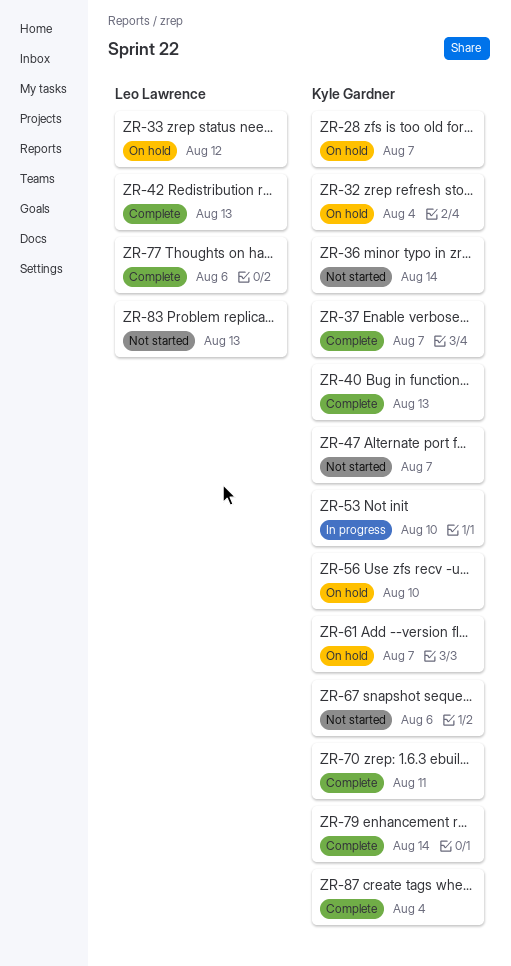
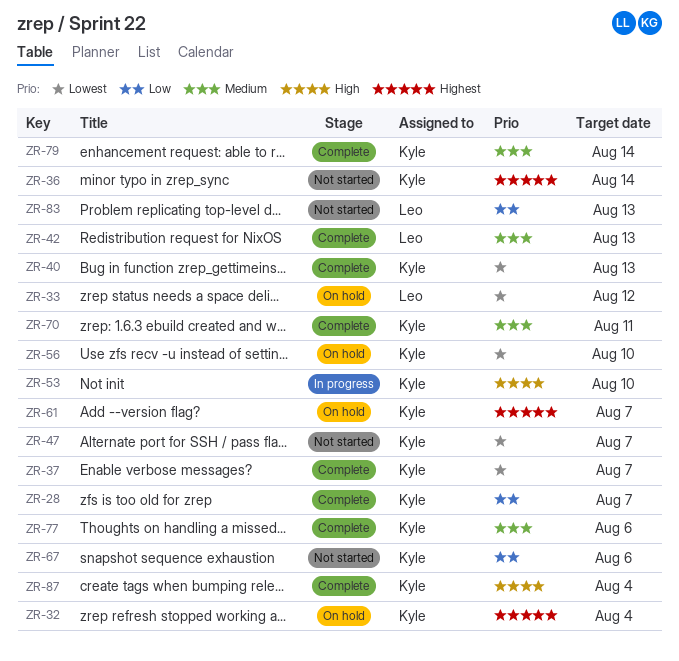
ZR-28, status: On hold -> Complete
ZR-77, owner: Leo Lawrence -> Kyle Gardner

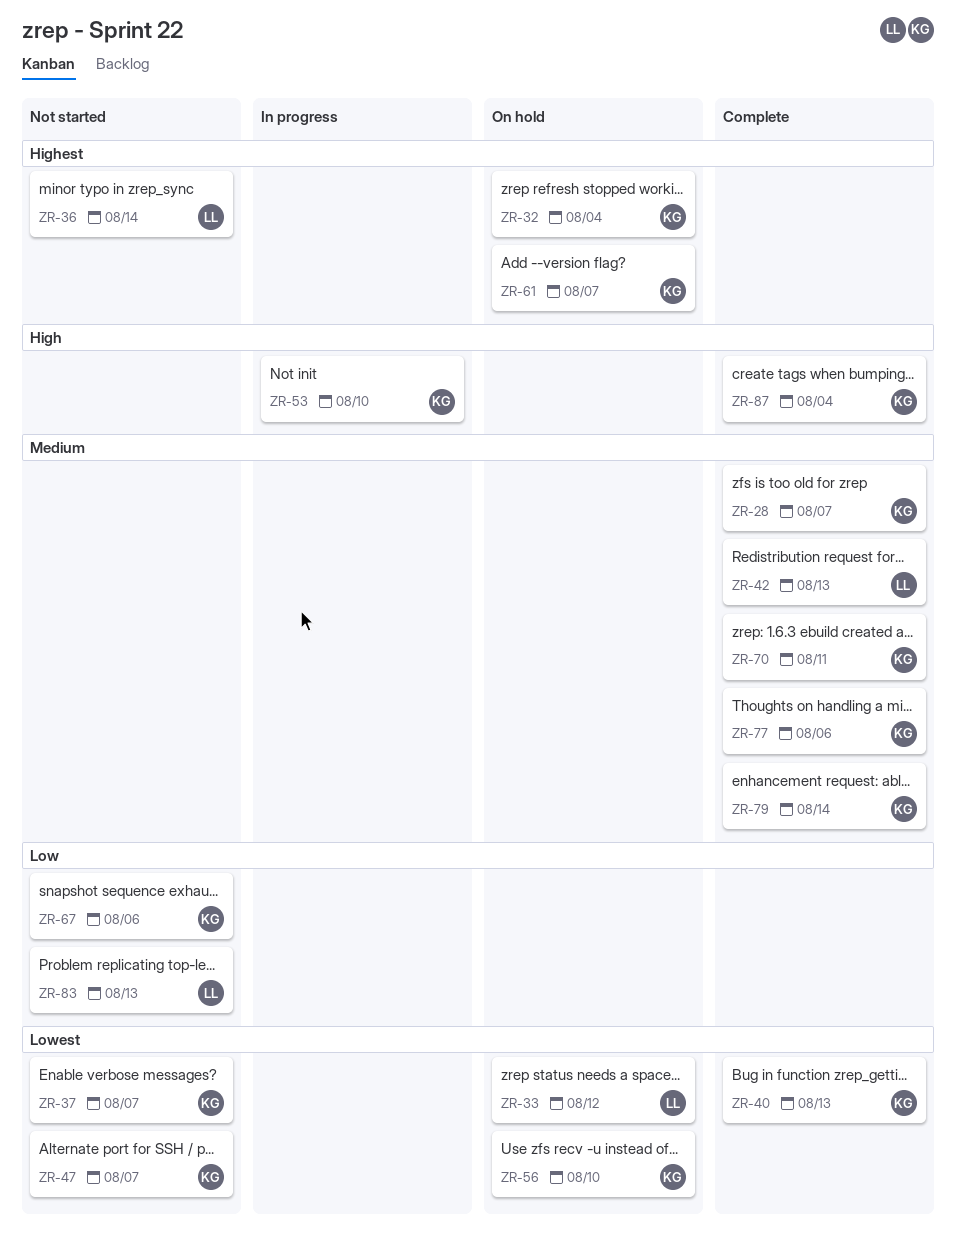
ZR-28, priority: Low -> Medium
ZR-36, owner: Kyle -> Leo
ZR-37, status: Complete -> Not started

